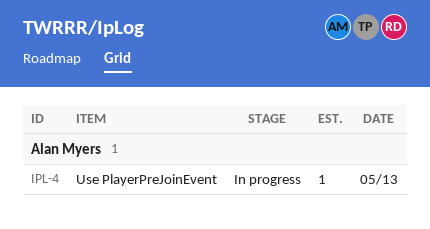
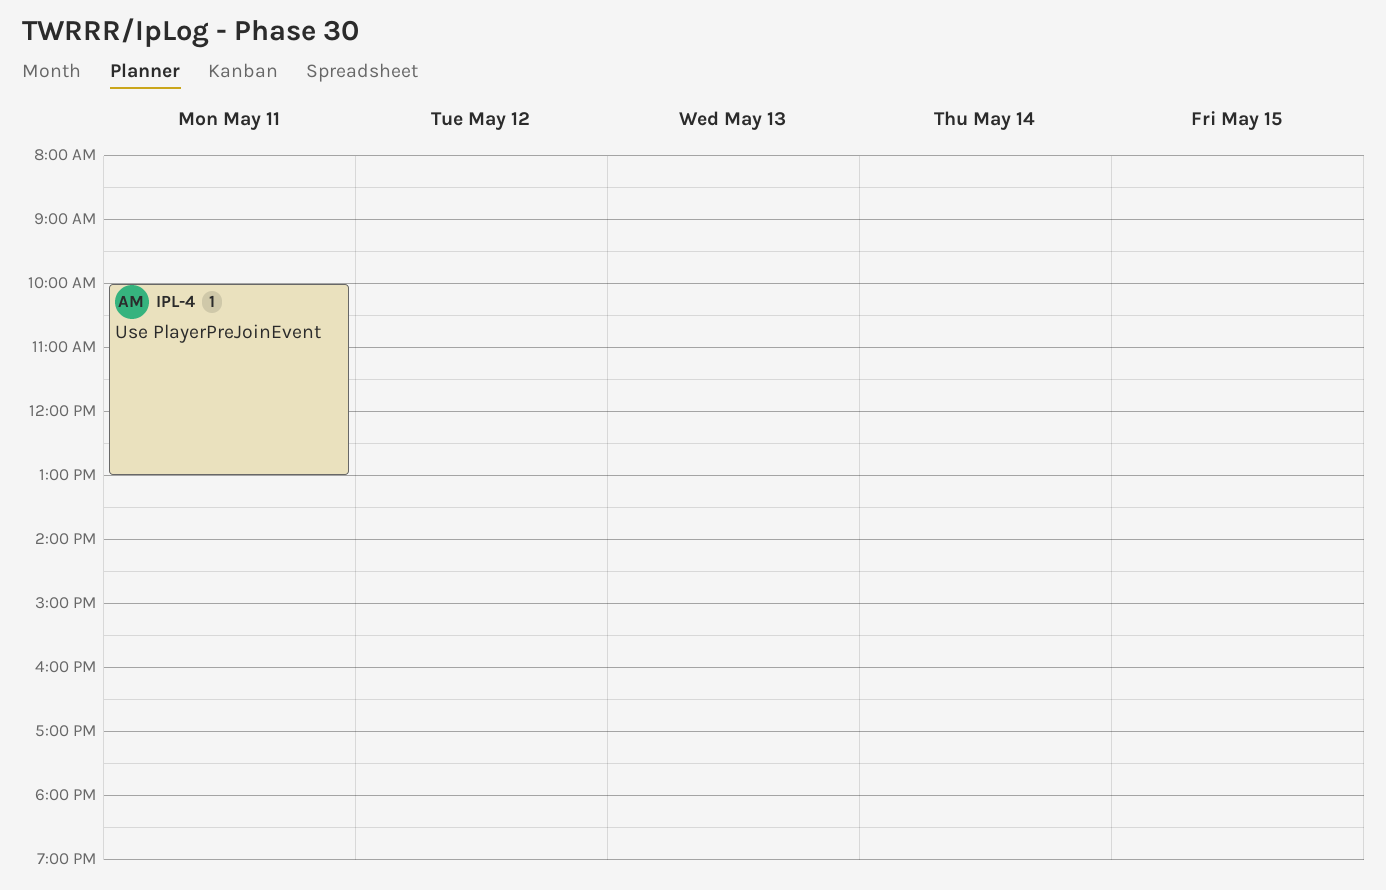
IPL-4, day: May 13 -> May 11

